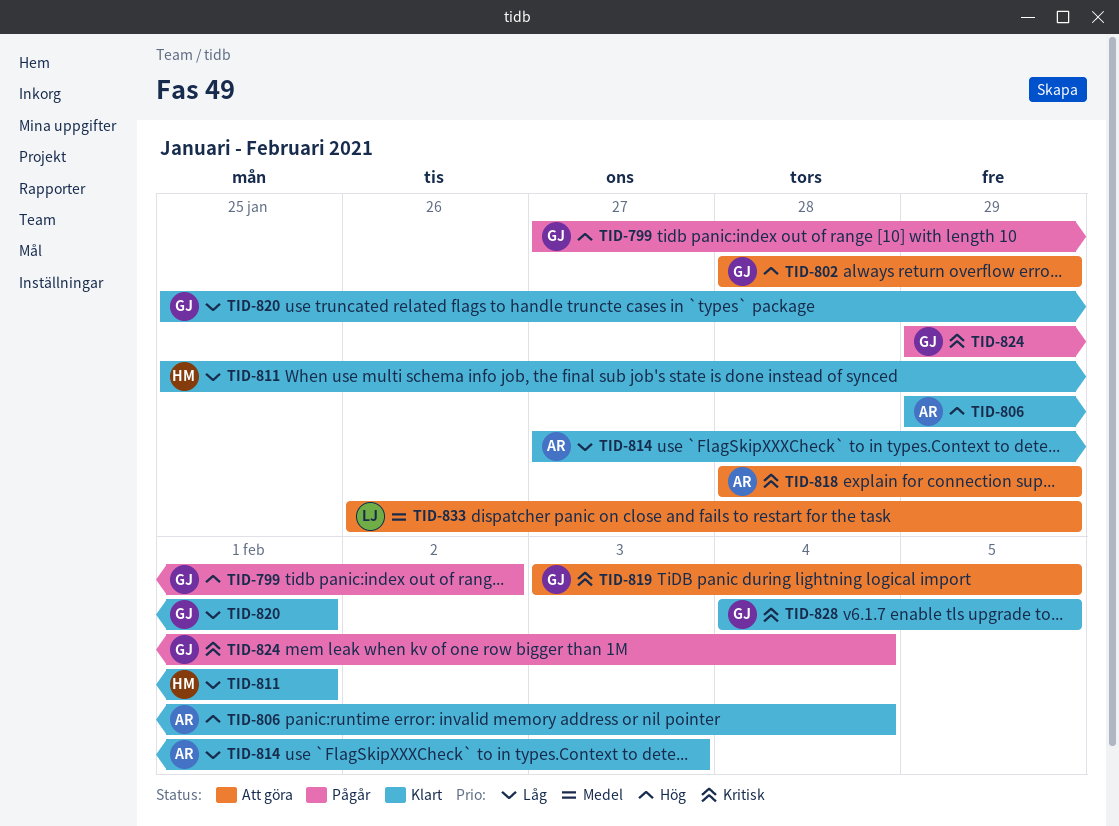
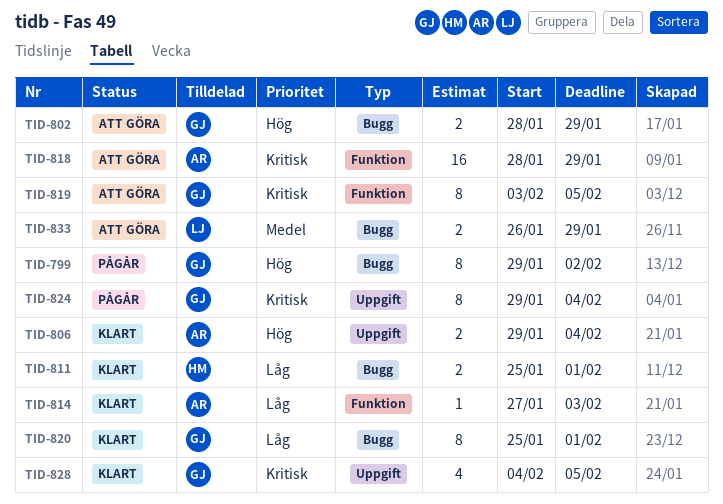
TID-799, start: Jan 27 -> Jan 29

